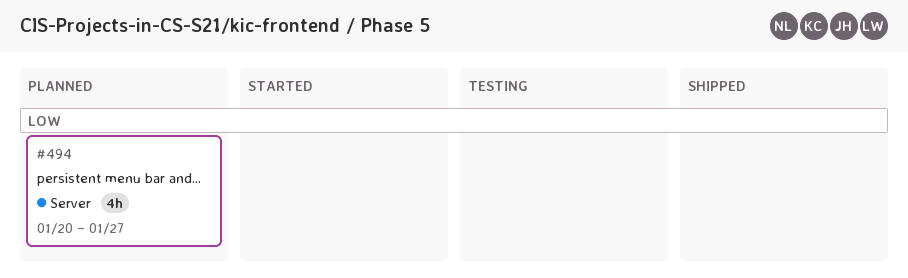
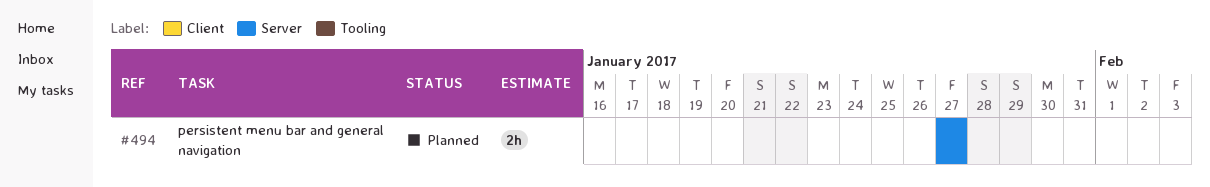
#494, estimate: 4h -> 2h
#494, start: Jan 20 -> Jan 27

